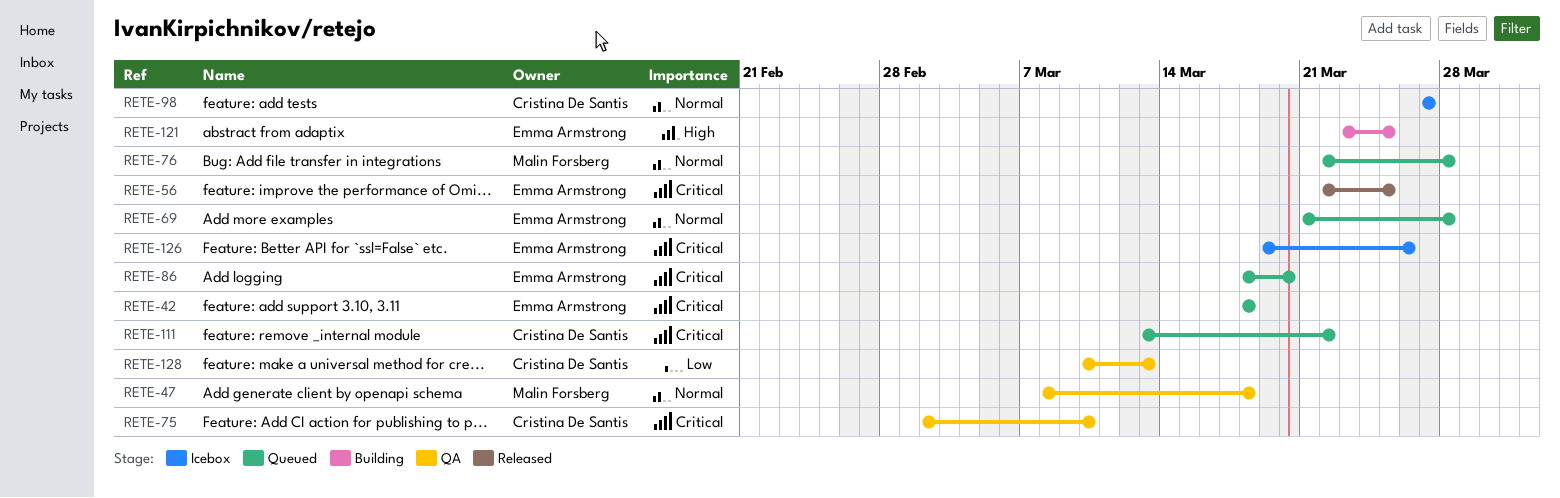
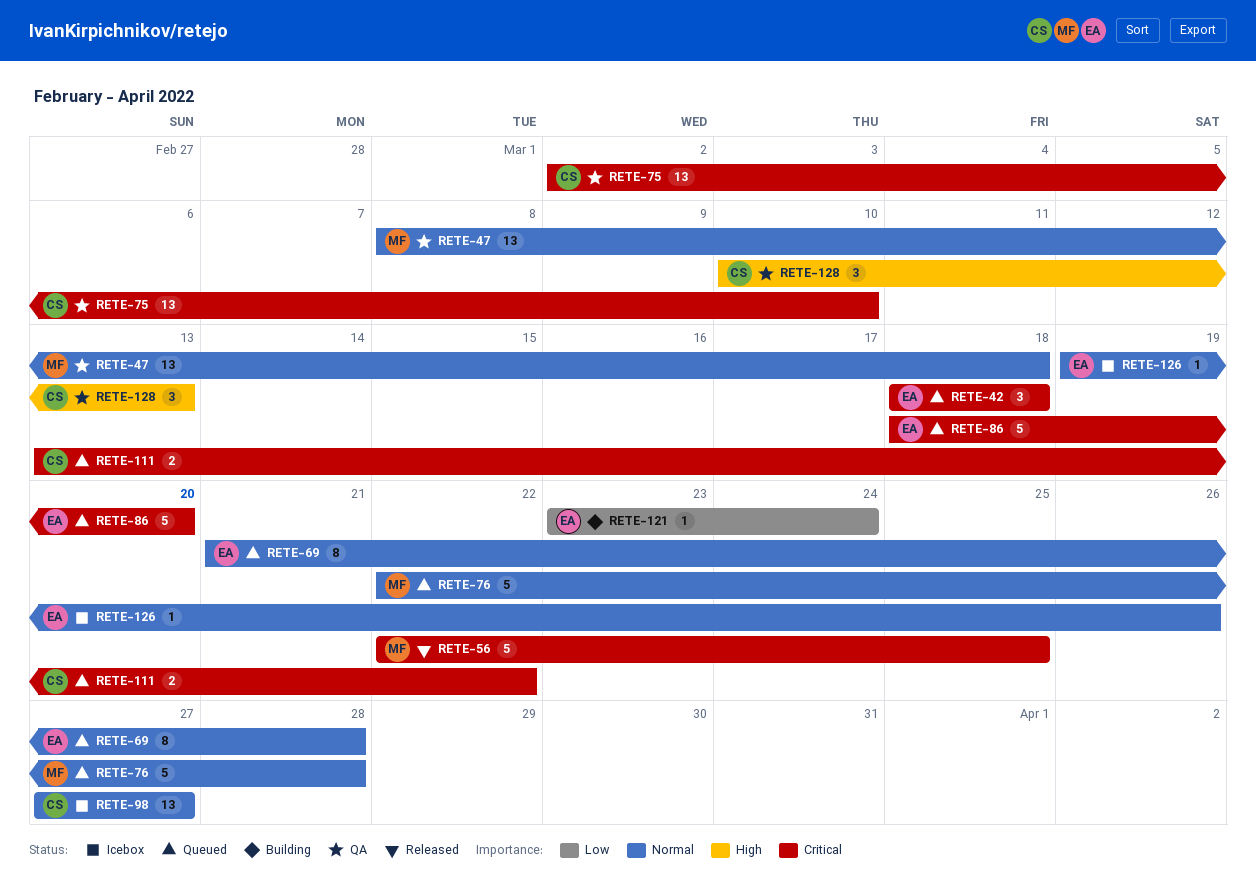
RETE-56, owner: Emma Armstrong -> Malin Forsberg
RETE-121, priority: High -> Low
RETE-121, due: Mar 25 -> Mar 24
RETE-126, priority: Critical -> Normal
RETE-128, priority: Low -> High

